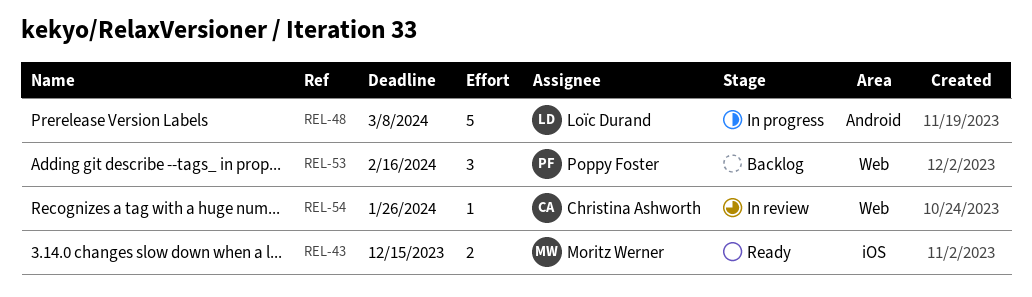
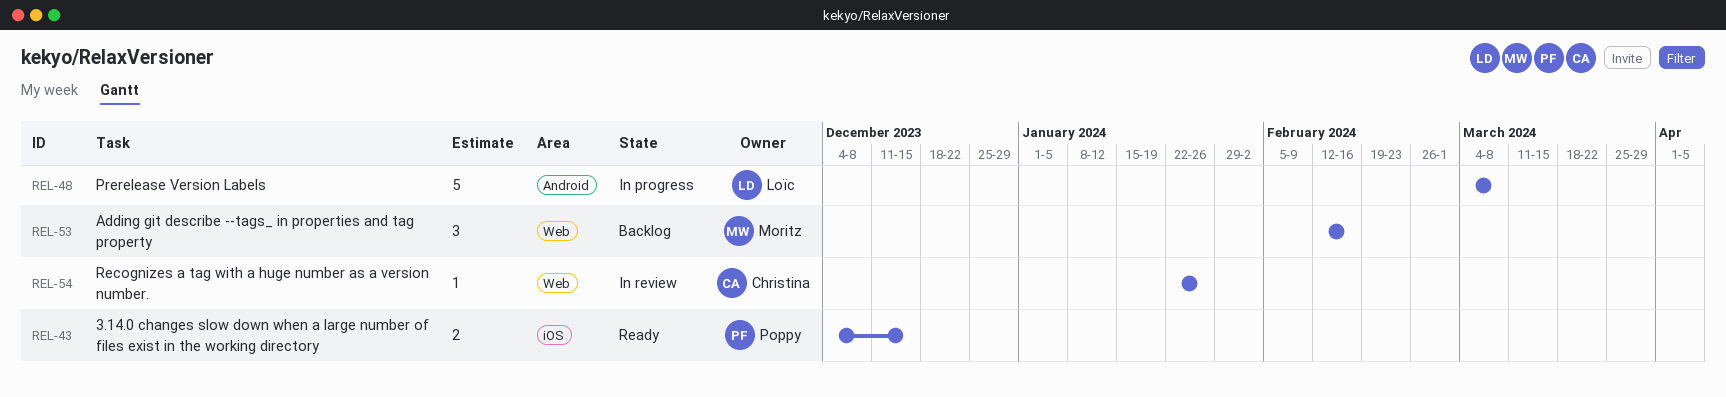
REL-43, owner: Moritz Werner -> Poppy Foster
REL-53, owner: Poppy Foster -> Moritz Werner

